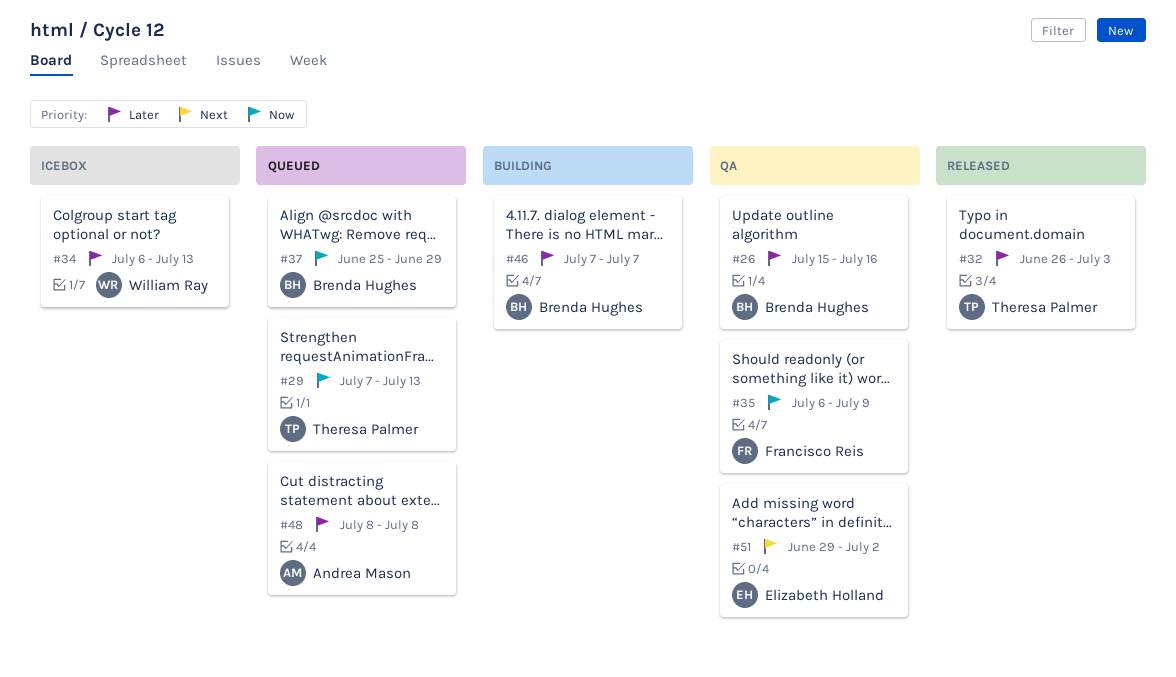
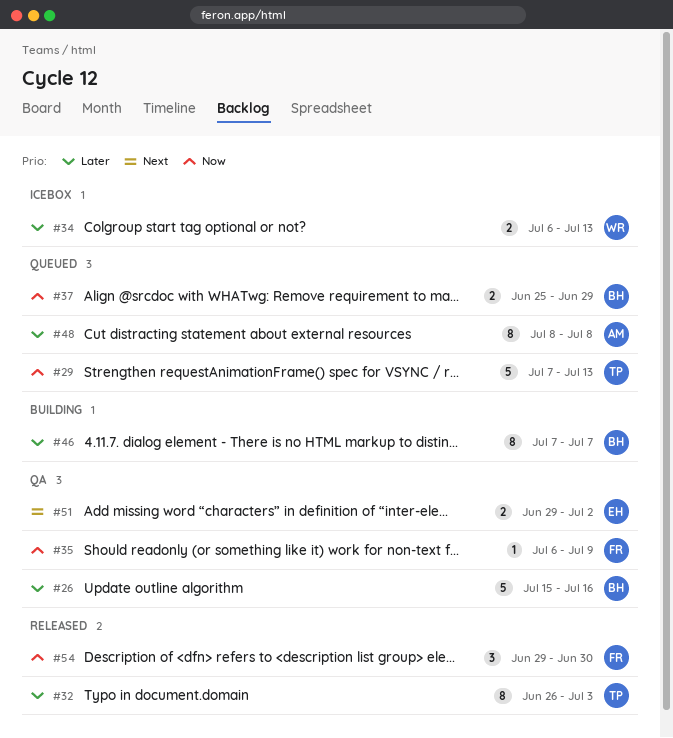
#54: none -> present

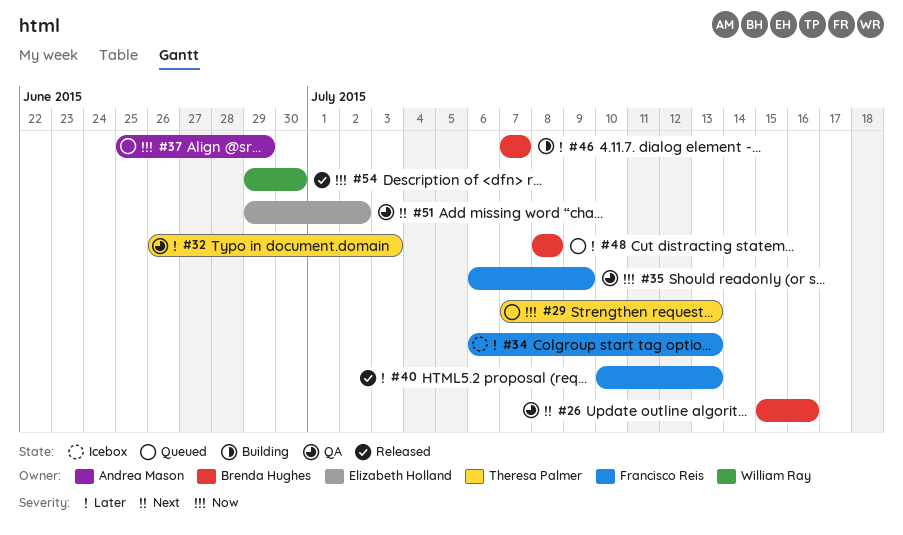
#26, priority: Later -> Next
#32, status: Released -> QA
#34, owner: William Ray -> Francisco Reis
#37, owner: Brenda Hughes -> Andrea Mason
#40: none -> present
#48, owner: Andrea Mason -> Brenda Hughes
#54, owner: Francisco Reis -> William Ray

